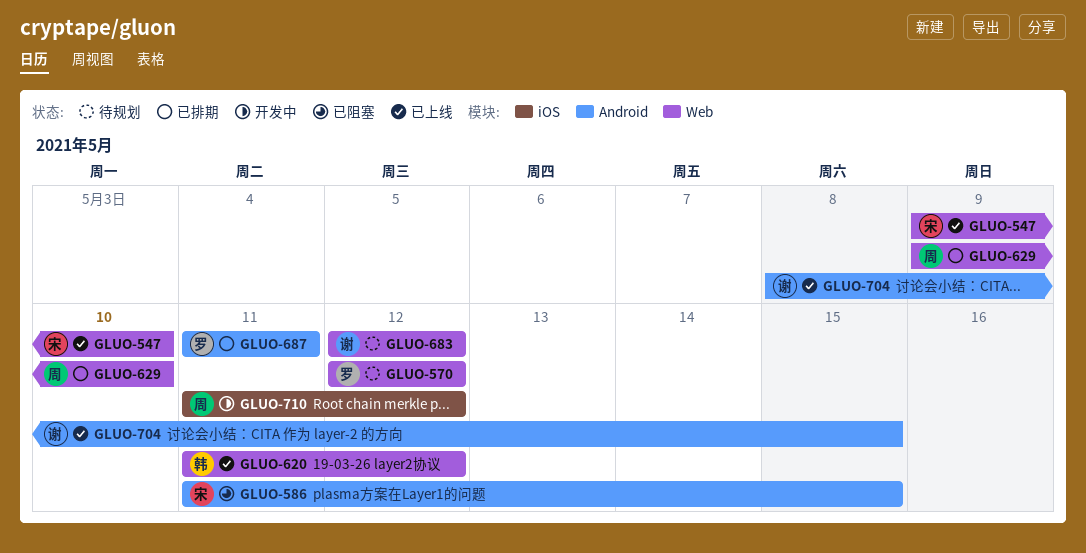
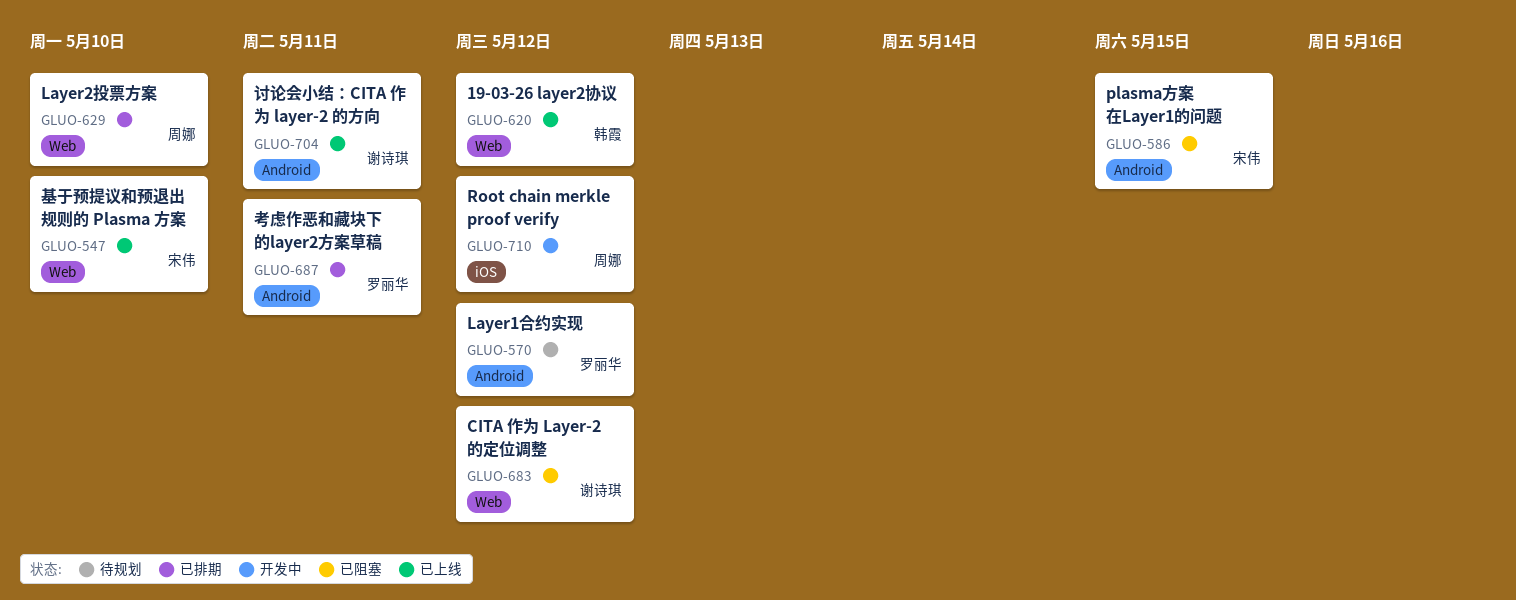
GLUO-570, label: Web -> Android
GLUO-683, status: 待规划 -> 已阻塞
GLUO-704, due: May 15 -> May 11

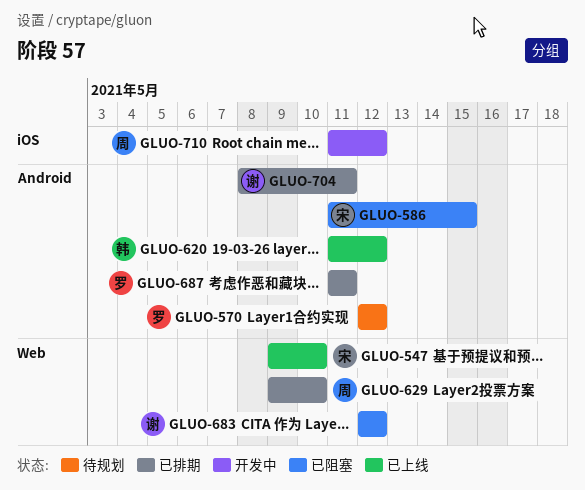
GLUO-620, label: Web -> Android
GLUO-704, status: 已上线 -> 已排期

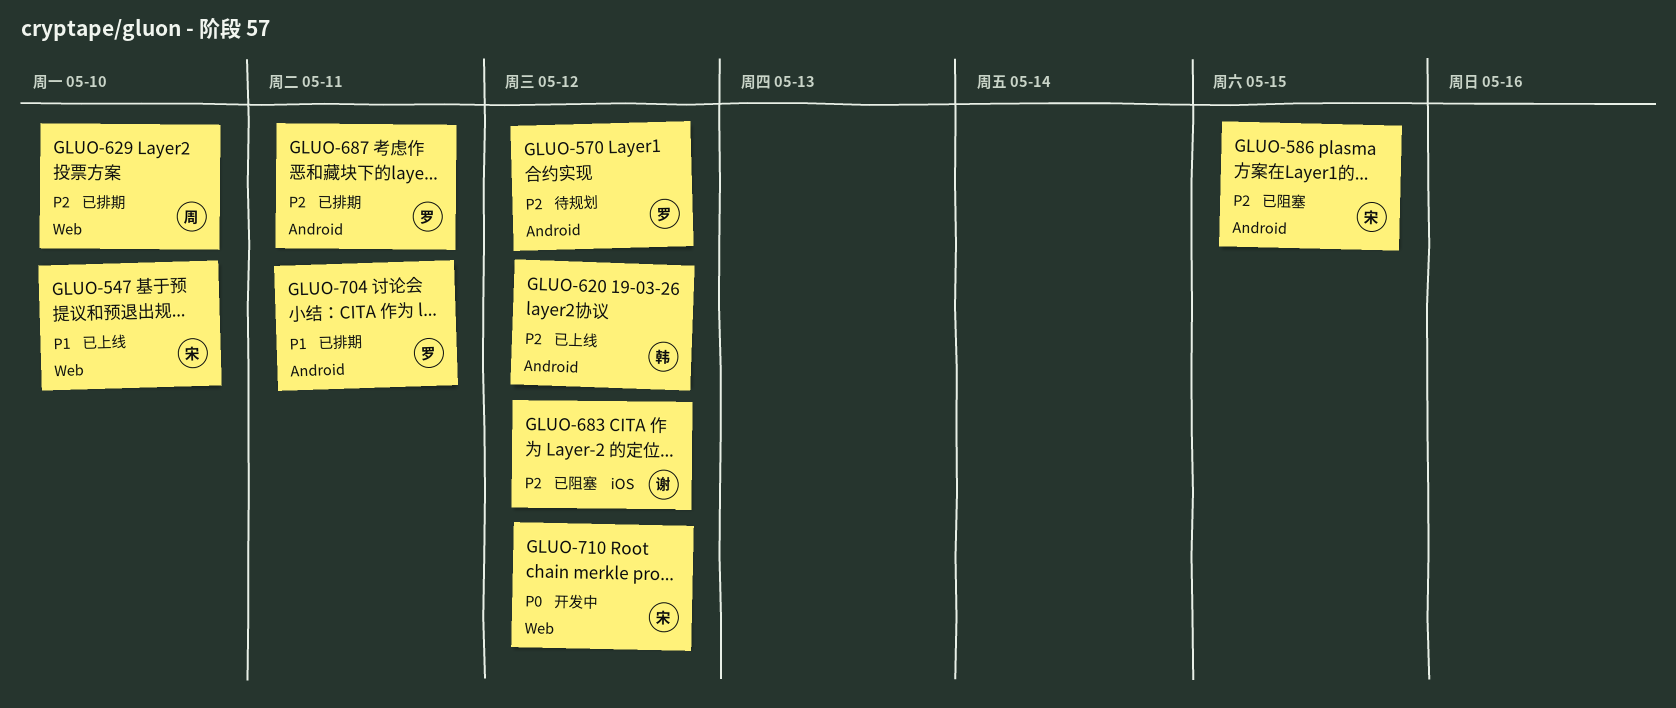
GLUO-683, label: Web -> iOS
GLUO-704, owner: 谢 -> 罗
GLUO-710, owner: 周 -> 宋
GLUO-710, label: iOS -> Web

